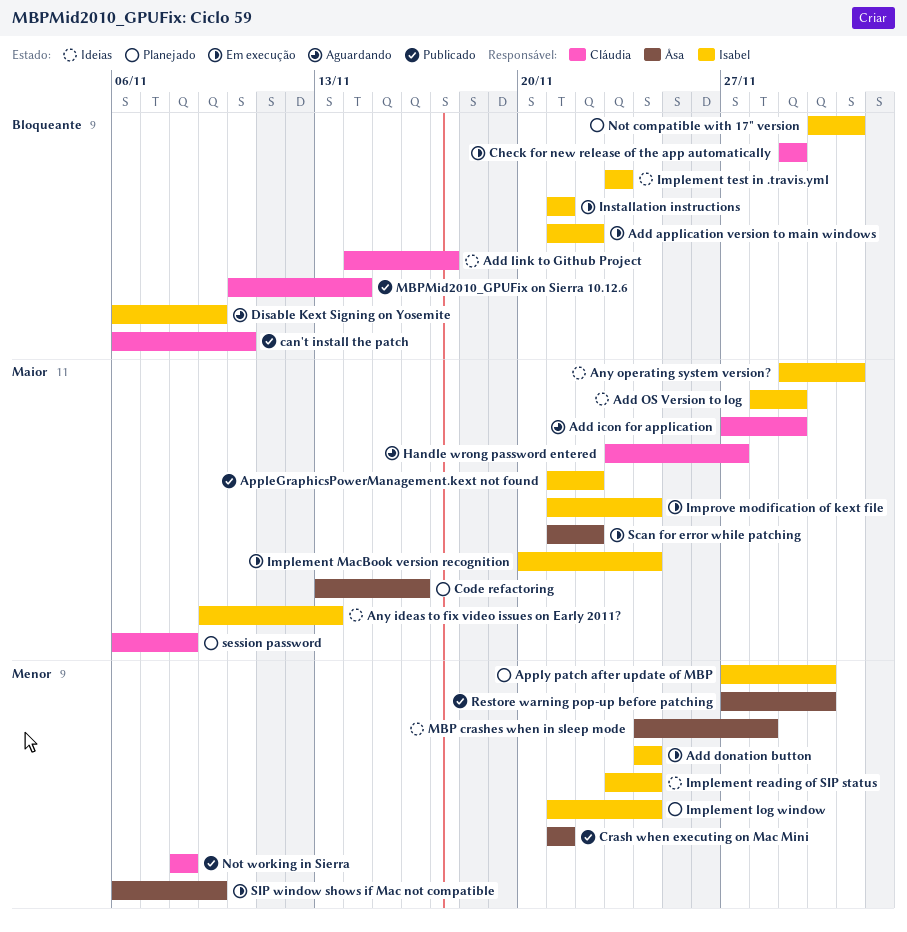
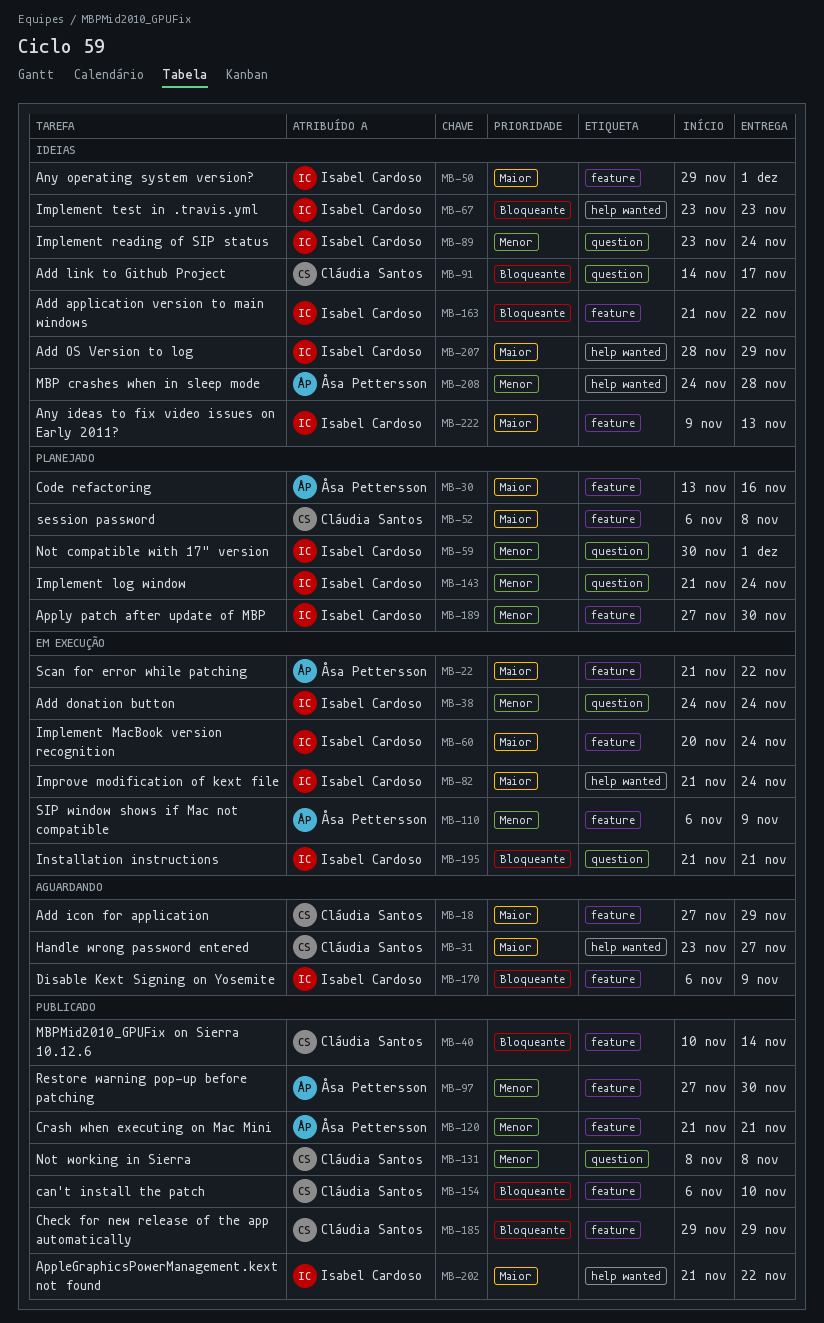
Add application version to main windows, status: Em execução -> Ideias
Check for new release of the app automatically, status: Em execução -> Publicado
Not compatible with 17" version, priority: Bloqueante -> Menor

